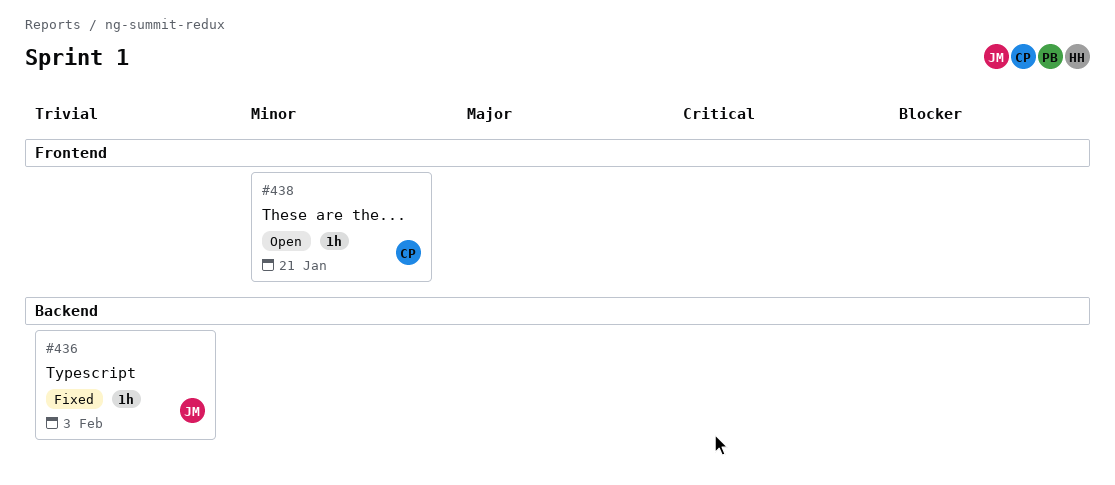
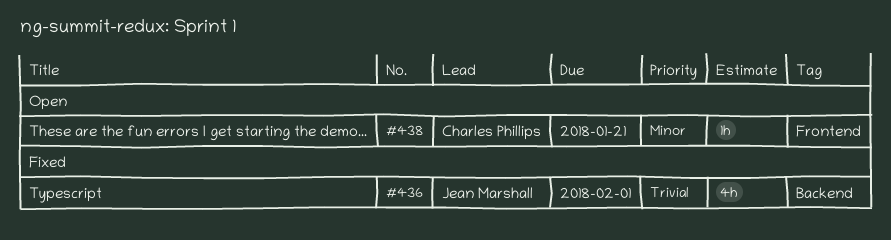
#436, estimate: 1h -> 4h
#436, due: Feb 3 -> Feb 1

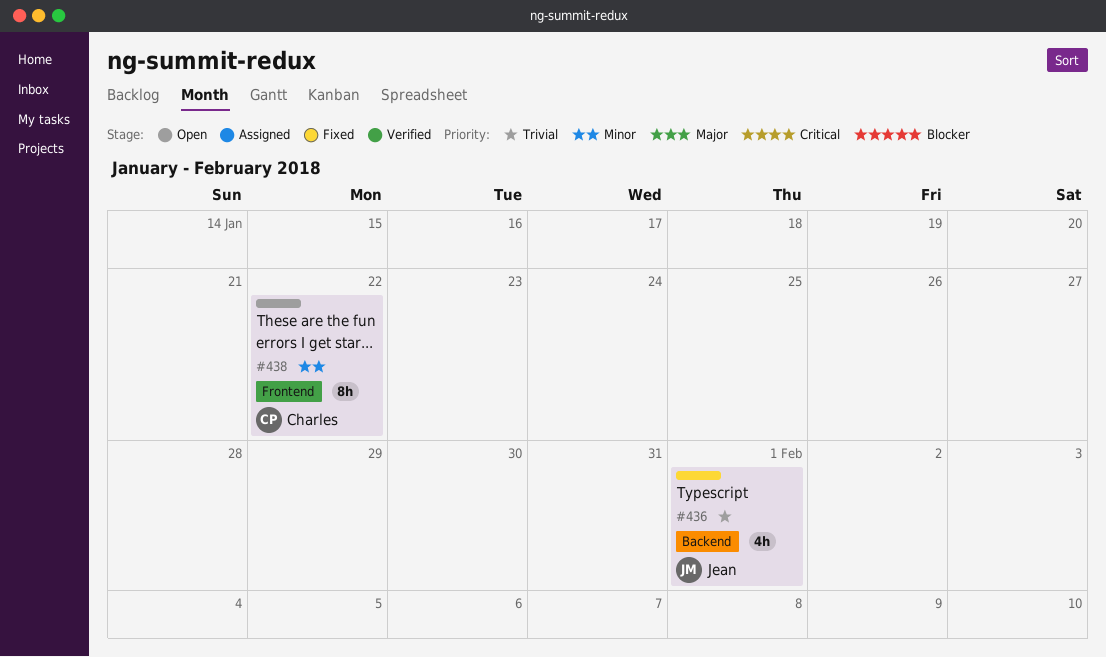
#438, estimate: 1h -> 8h
#438, due: Jan 21 -> Jan 22

